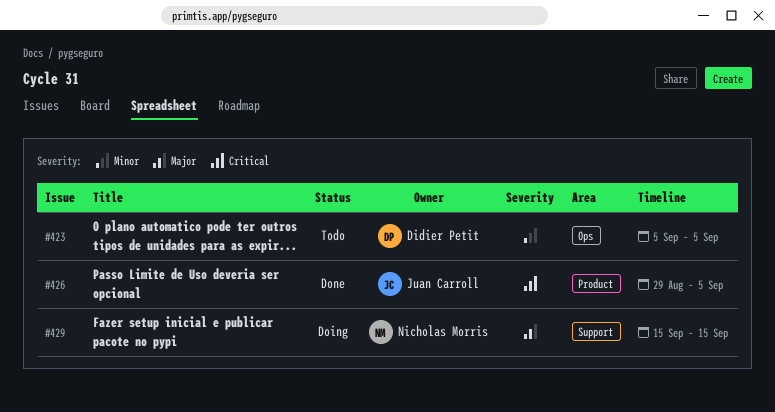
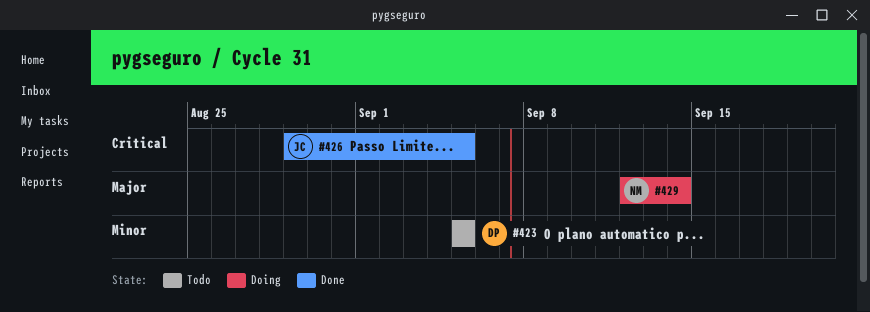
#429, start: Sep 15 -> Sep 12
#429, due: Sep 15 -> Sep 14

